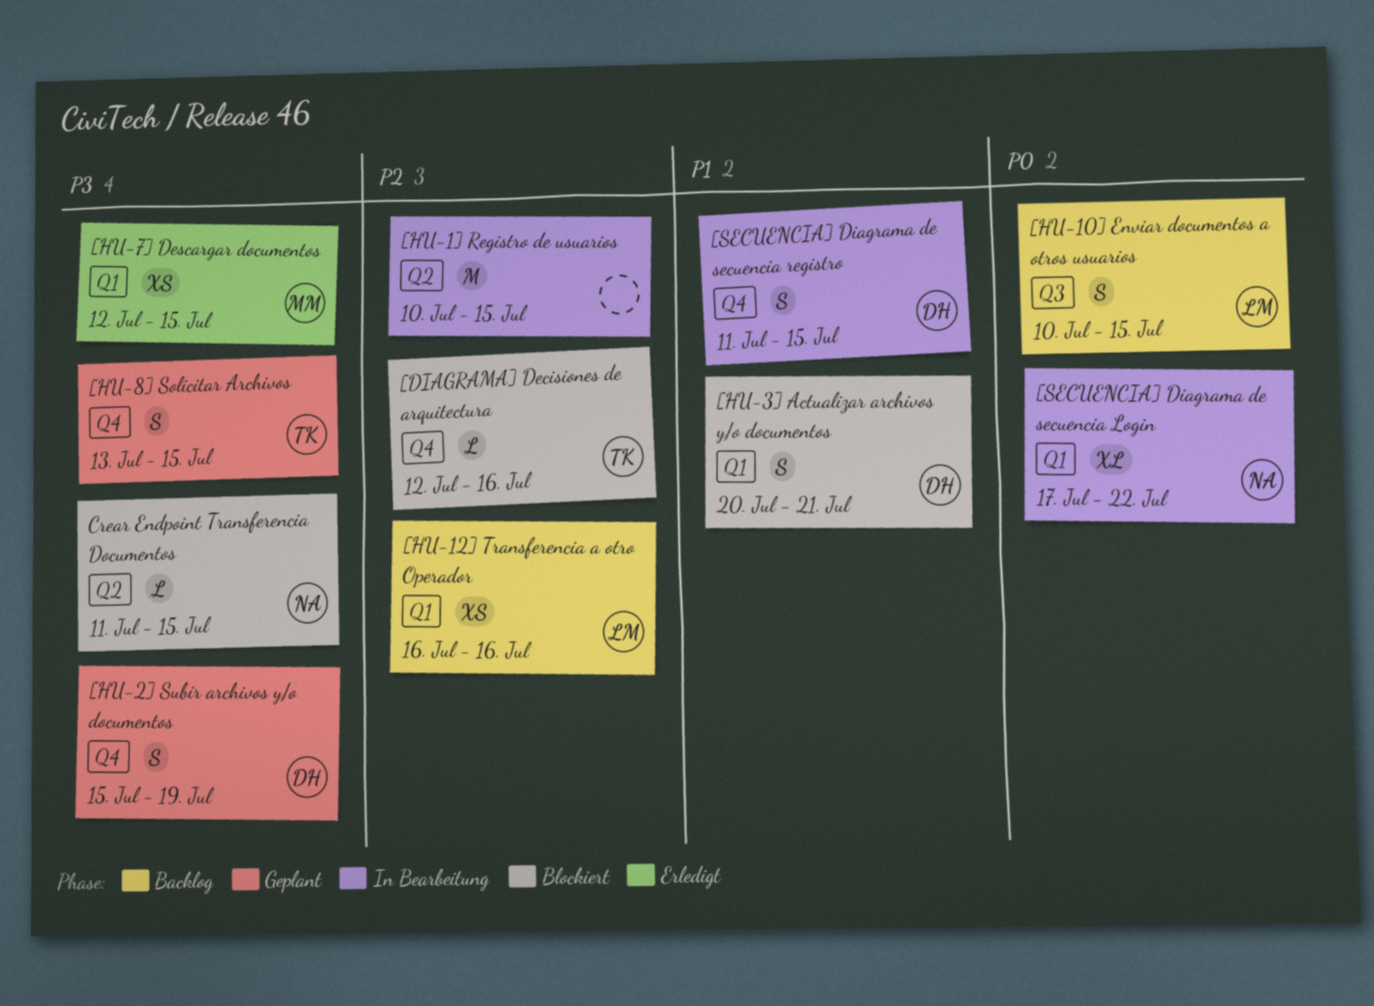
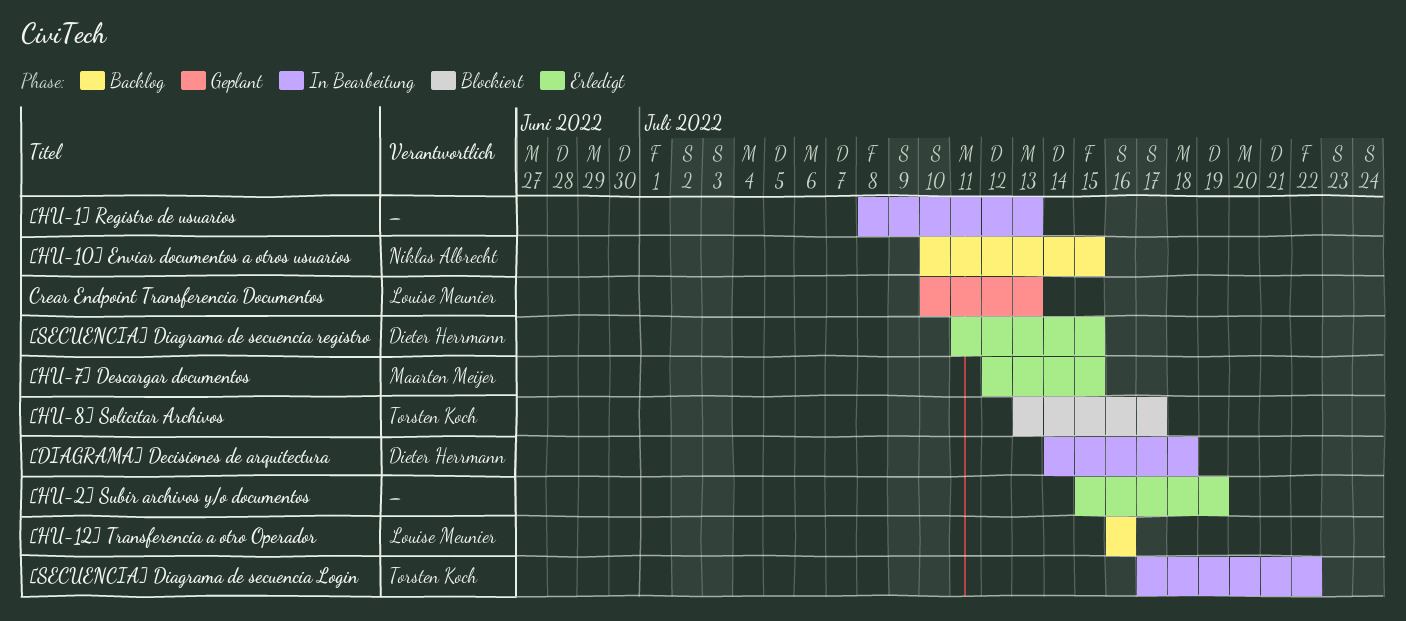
[DIAGRAMA] Decisiones de arquitectura, status: Blockiert -> In Bearbeitung
[DIAGRAMA] Decisiones de arquitectura, owner: Torsten Koch -> Dieter Herrmann
[DIAGRAMA] Decisiones de arquitectura, start: Jul 12 -> Jul 14
[DIAGRAMA] Decisiones de arquitectura, due: Jul 16 -> Jul 18
[HU-10] Enviar documentos a otros usuarios, owner: Louise Meunier -> Niklas Albrecht
[HU-1] Registro de usuarios, start: Jul 10 -> Jul 8
[HU-1] Registro de usuarios, due: Jul 15 -> Jul 13
[HU-2] Subir archivos y/o documentos, status: Geplant -> Erledigt
[HU-2] Subir archivos y/o documentos, owner: Dieter Herrmann -> none
[HU-3] Actualizar archivos y/o documentos: present -> none
[HU-8] Solicitar Archivos, status: Geplant -> Blockiert
[HU-8] Solicitar Archivos, due: Jul 15 -> Jul 17
[SECUENCIA] Diagrama de secuencia Login, owner: Niklas Albrecht -> Torsten Koch
[SECUENCIA] Diagrama de secuencia registro, status: In Bearbeitung -> Erledigt
Crear Endpoint Transferencia Documentos, status: Blockiert -> Geplant
Crear Endpoint Transferencia Documentos, owner: Niklas Albrecht -> Louise Meunier
Crear Endpoint Transferencia Documentos, start: Jul 11 -> Jul 10
Crear Endpoint Transferencia Documentos, due: Jul 15 -> Jul 13

